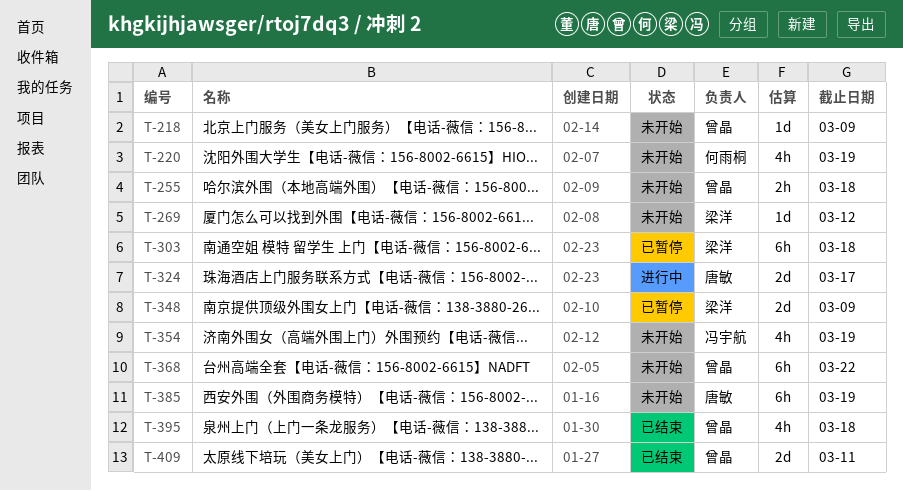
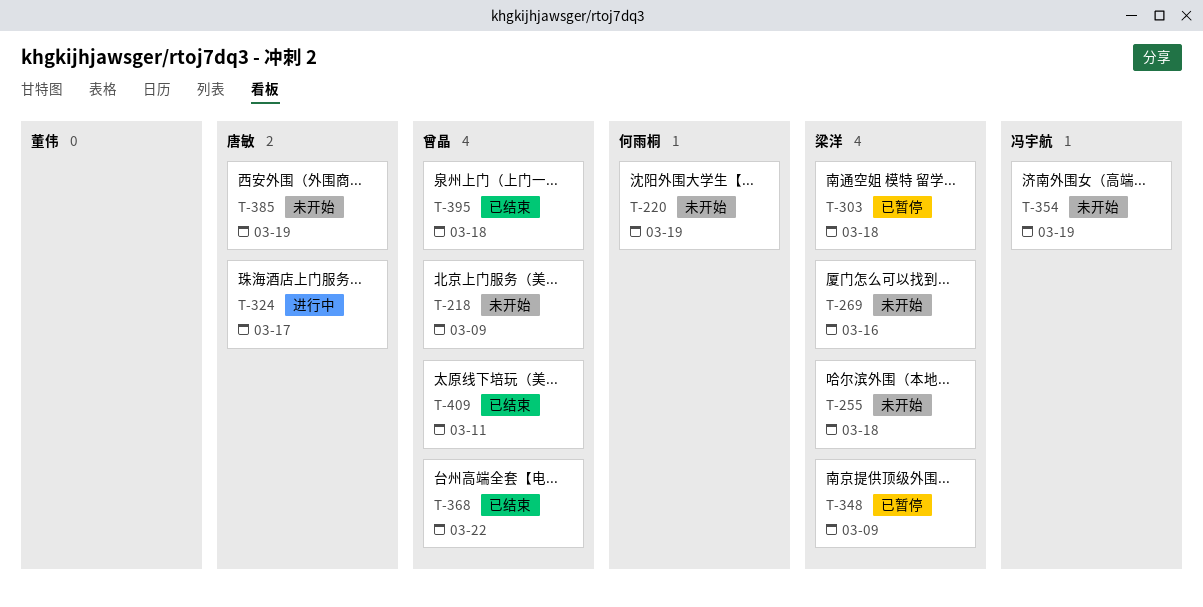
T-255, owner: 曾晶 -> 梁洋
T-269, due: Mar 12 -> Mar 16
T-368, status: 未开始 -> 已结束

